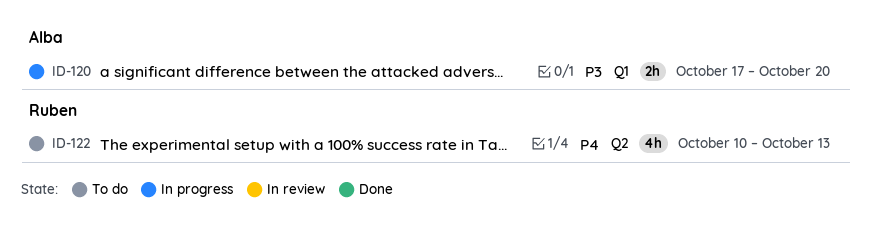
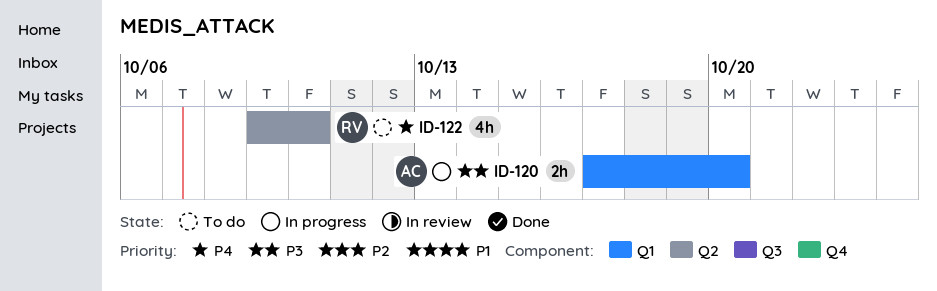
ID-122, start: Oct 10 -> Oct 9
ID-122, due: Oct 13 -> Oct 10

